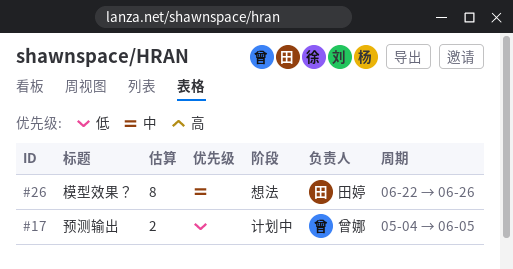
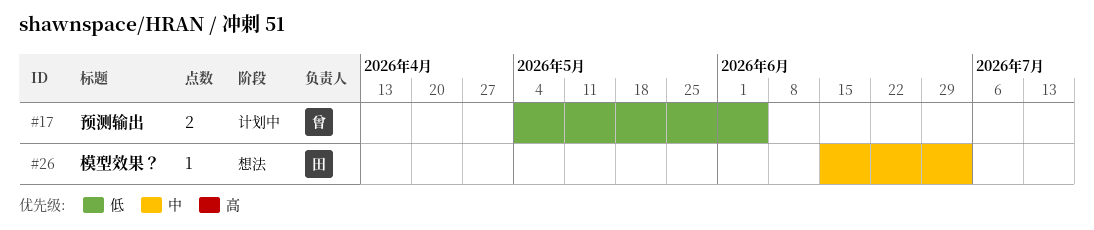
#26, estimate: 8 -> 1
#26, start: Jun 22 -> Jun 15
#26, due: Jun 26 -> Jul 3

